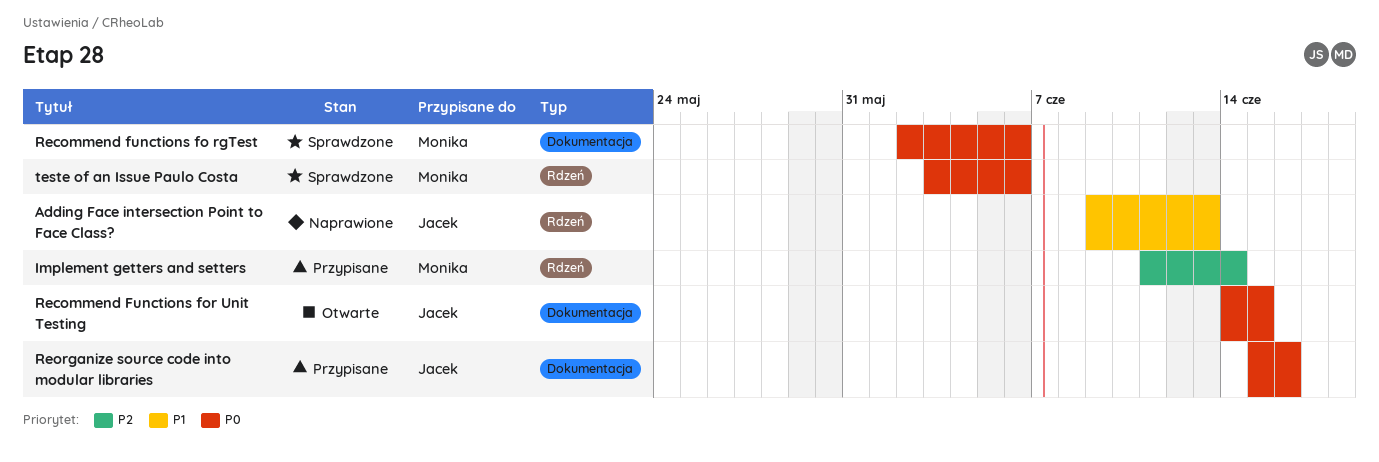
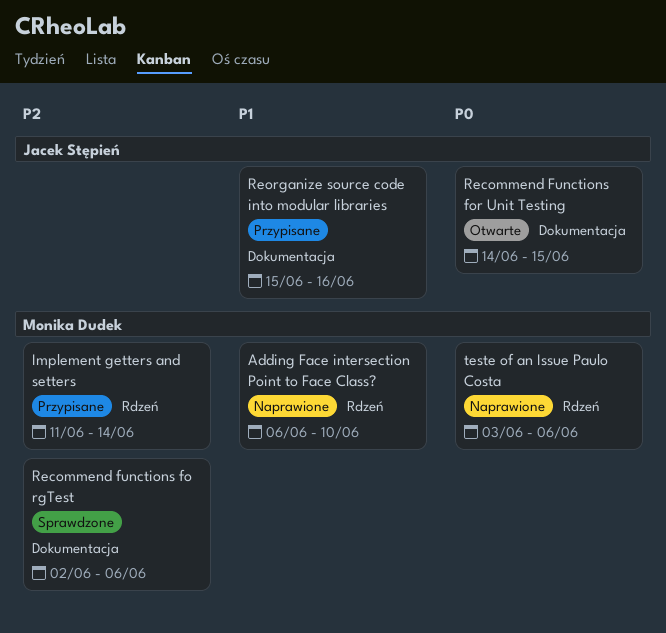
Adding Face intersection Point to Face Class?, owner: Jacek Stępień -> Monika Dudek
Adding Face intersection Point to Face Class?, start: Jun 9 -> Jun 6
Adding Face intersection Point to Face Class?, due: Jun 13 -> Jun 10
Recommend functions fo rgTest, priority: P0 -> P2
Reorganize source code into modular libraries, priority: P0 -> P1
teste of an Issue Paulo Costa, status: Sprawdzone -> Naprawione

